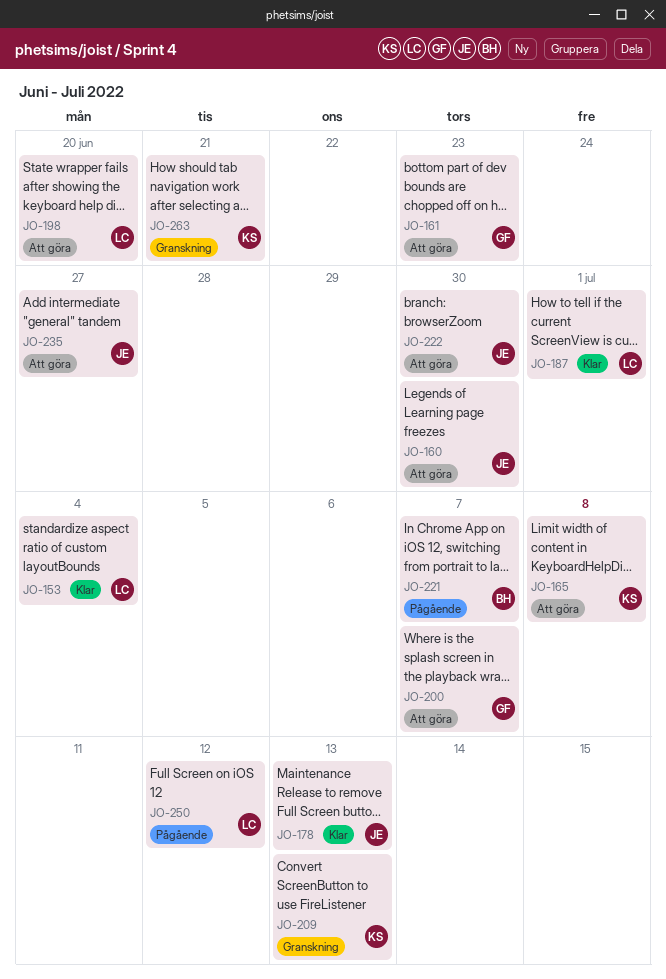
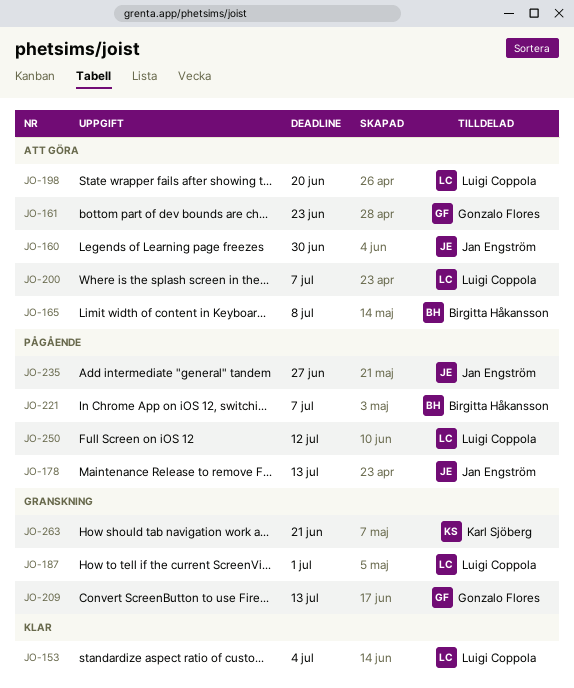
JO-165, owner: Karl Sjöberg -> Birgitta Håkansson
JO-178, status: Klar -> Pågående
JO-187, status: Klar -> Granskning
JO-200, owner: Gonzalo Flores -> Luigi Coppola
JO-209, owner: Karl Sjöberg -> Gonzalo Flores
JO-222: present -> none
JO-235, status: Att göra -> Pågående

